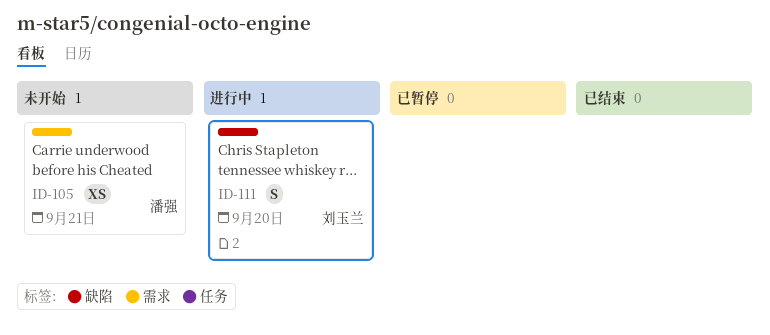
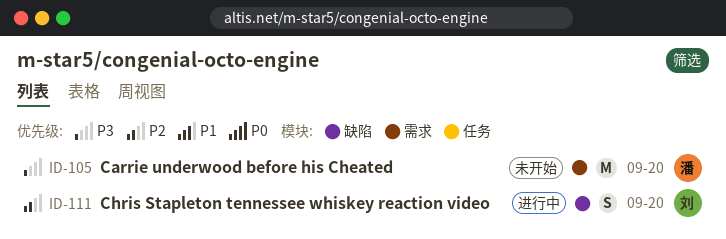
ID-105, estimate: XS -> M
ID-105, due: Sep 21 -> Sep 20

